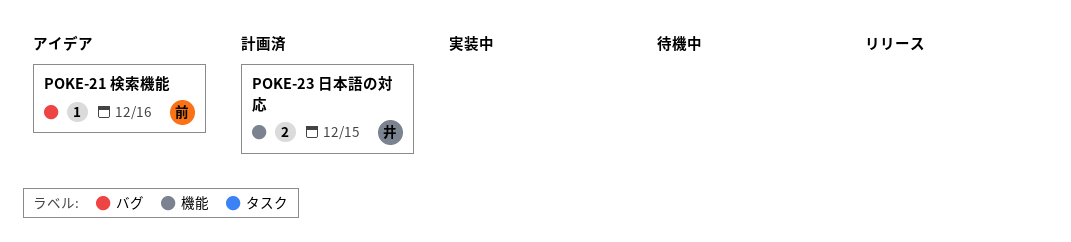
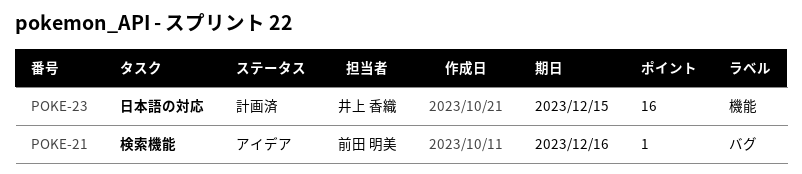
POKE-23, estimate: 2 -> 16

